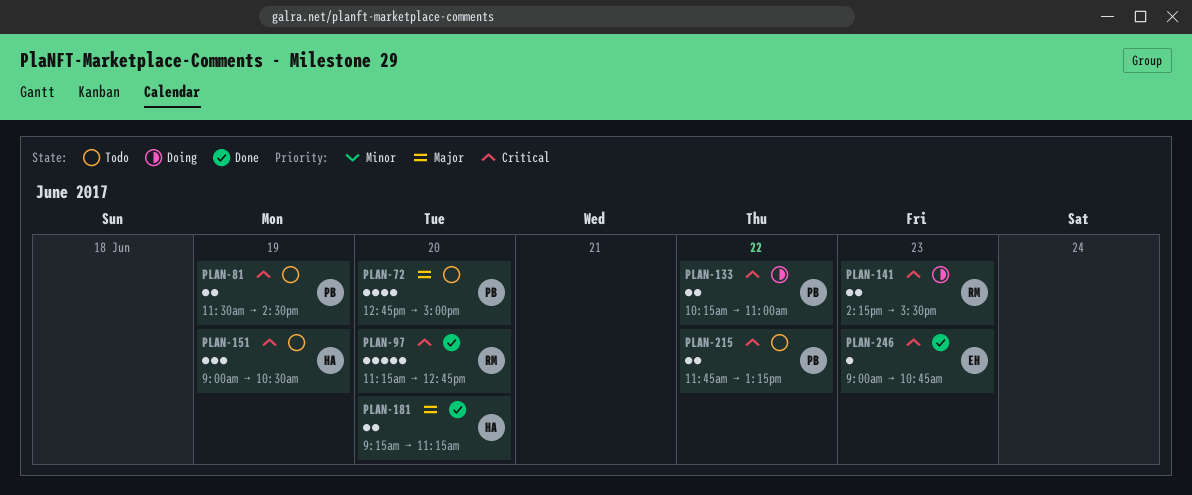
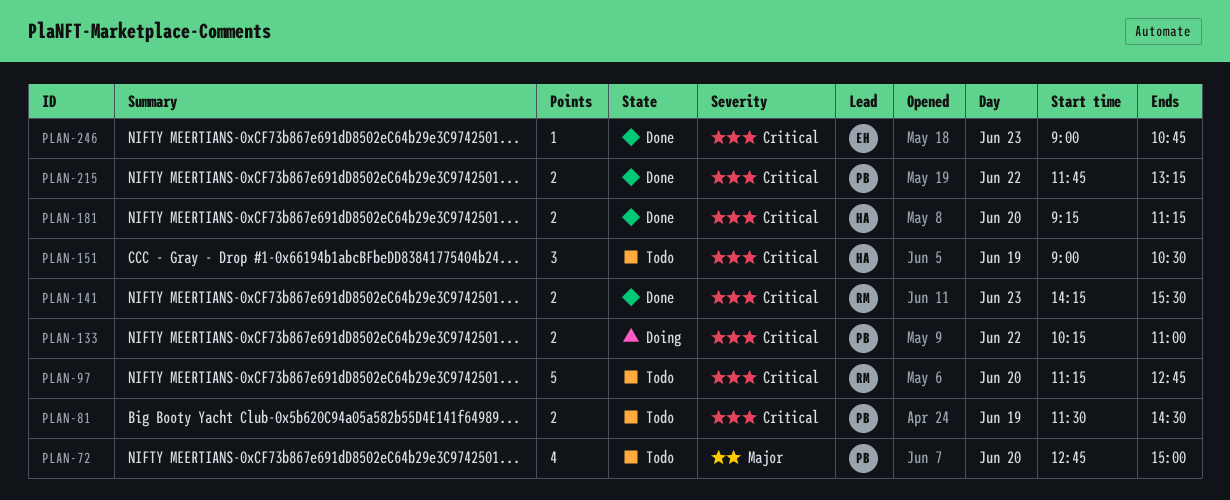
PLAN-97, status: Done -> Todo
PLAN-141, status: Doing -> Done
PLAN-181, priority: Major -> Critical
PLAN-215, status: Todo -> Done

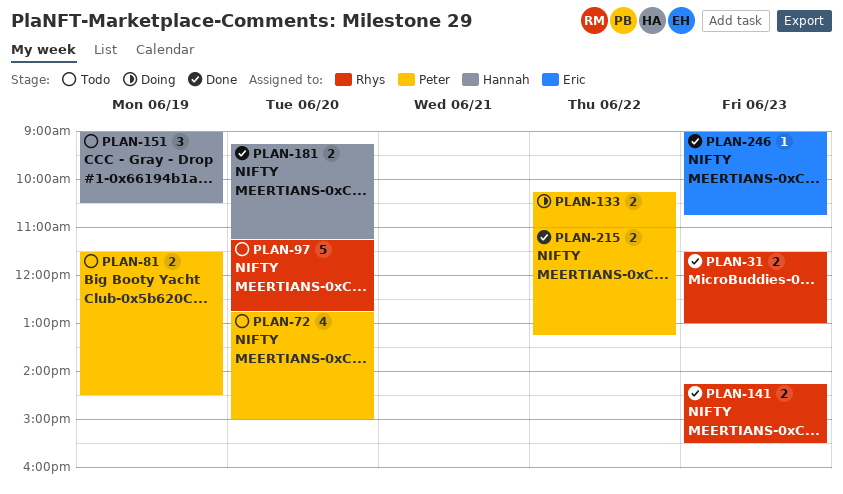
PLAN-31: none -> present
PLAN-215, begins: 11:45 -> 11:00

